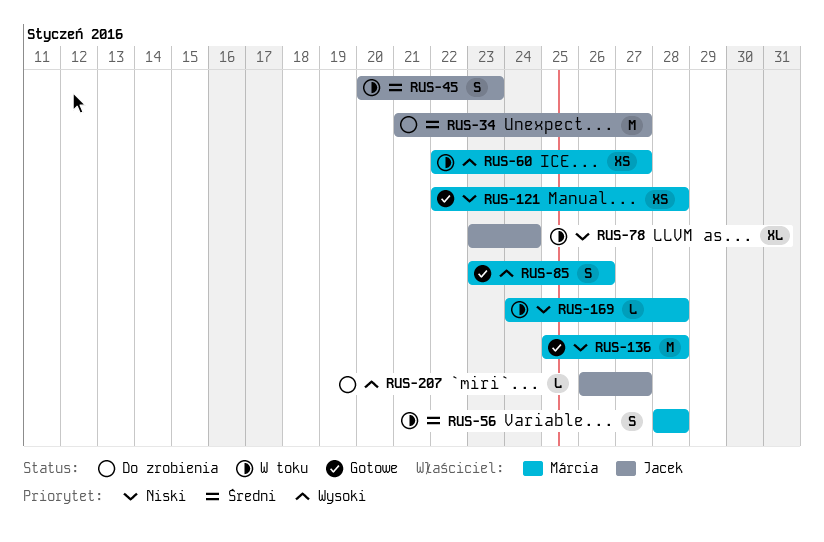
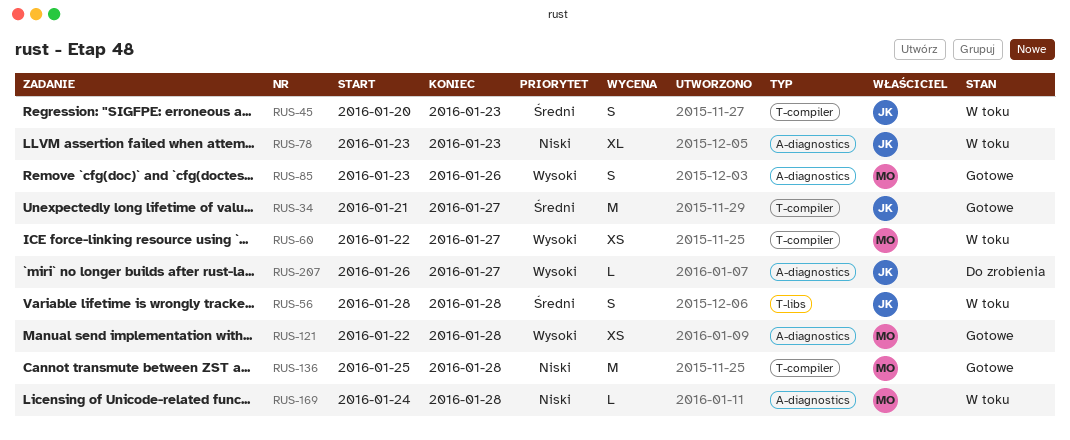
RUS-34, status: Do zrobienia -> Gotowe
RUS-56, owner: Márcia -> Jacek
RUS-78, due: Jan 24 -> Jan 23
RUS-121, priority: Niski -> Wysoki

